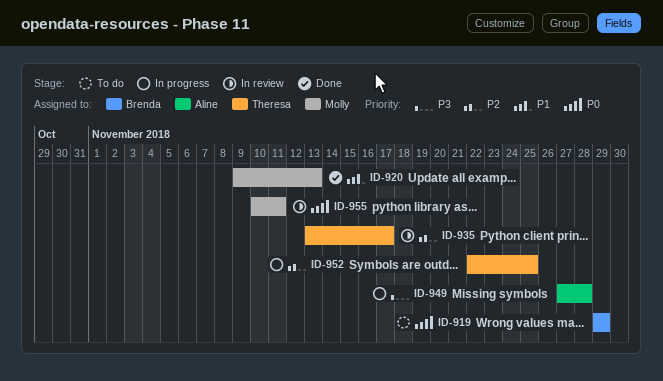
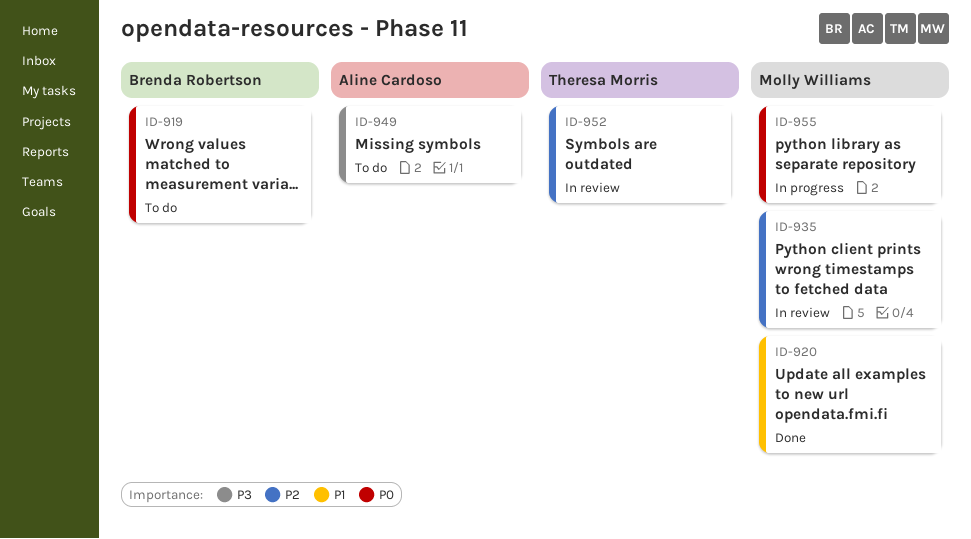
ID-935, owner: Theresa Morris -> Molly Williams
ID-949, status: In progress -> To do
ID-952, status: In progress -> In review
ID-955, status: In review -> In progress

